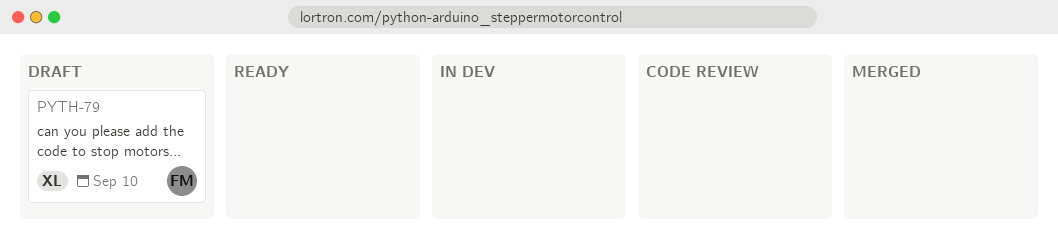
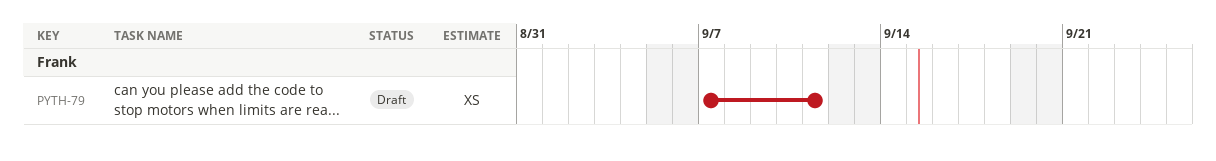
PYTH-79, estimate: XL -> XS
PYTH-79, due: Sep 10 -> Sep 11

